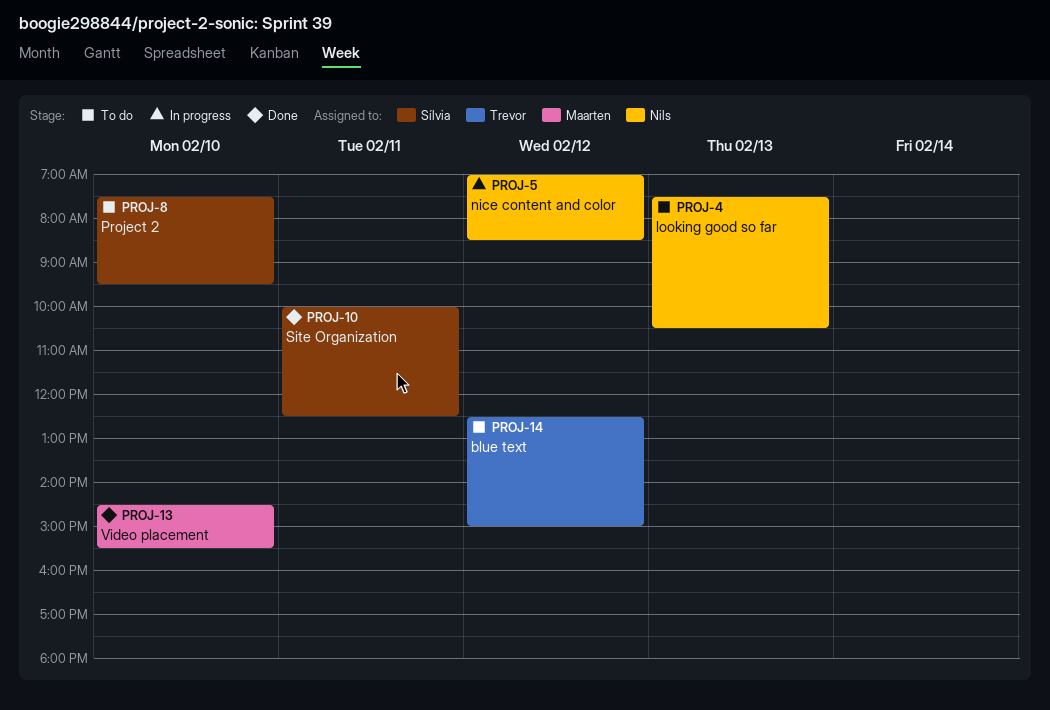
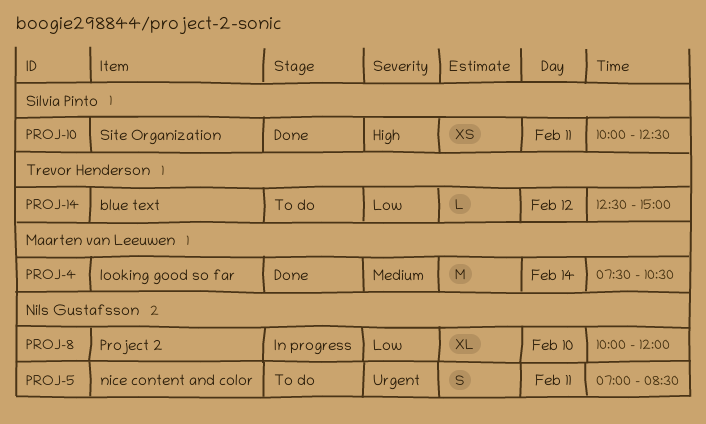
PROJ-4, status: To do -> Done
PROJ-4, owner: Nils Gustafsson -> Maarten van Leeuwen
PROJ-4, day: Feb 13 -> Feb 14
PROJ-5, status: In progress -> To do
PROJ-5, day: Feb 12 -> Feb 11
PROJ-8, status: To do -> In progress
PROJ-8, owner: Sílvia Pinto -> Nils Gustafsson
PROJ-8, begins: 07:30 -> 10:00
PROJ-8, ends: 09:30 -> 12:00
PROJ-13: present -> none

